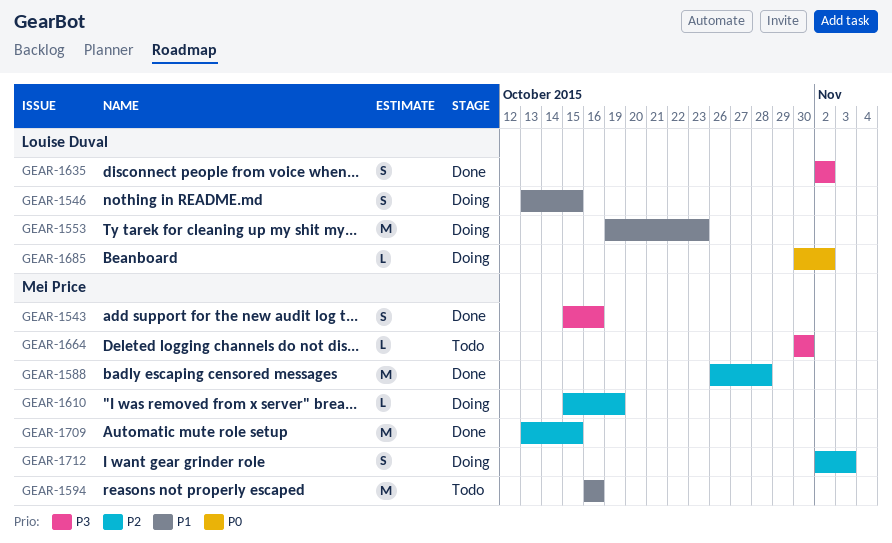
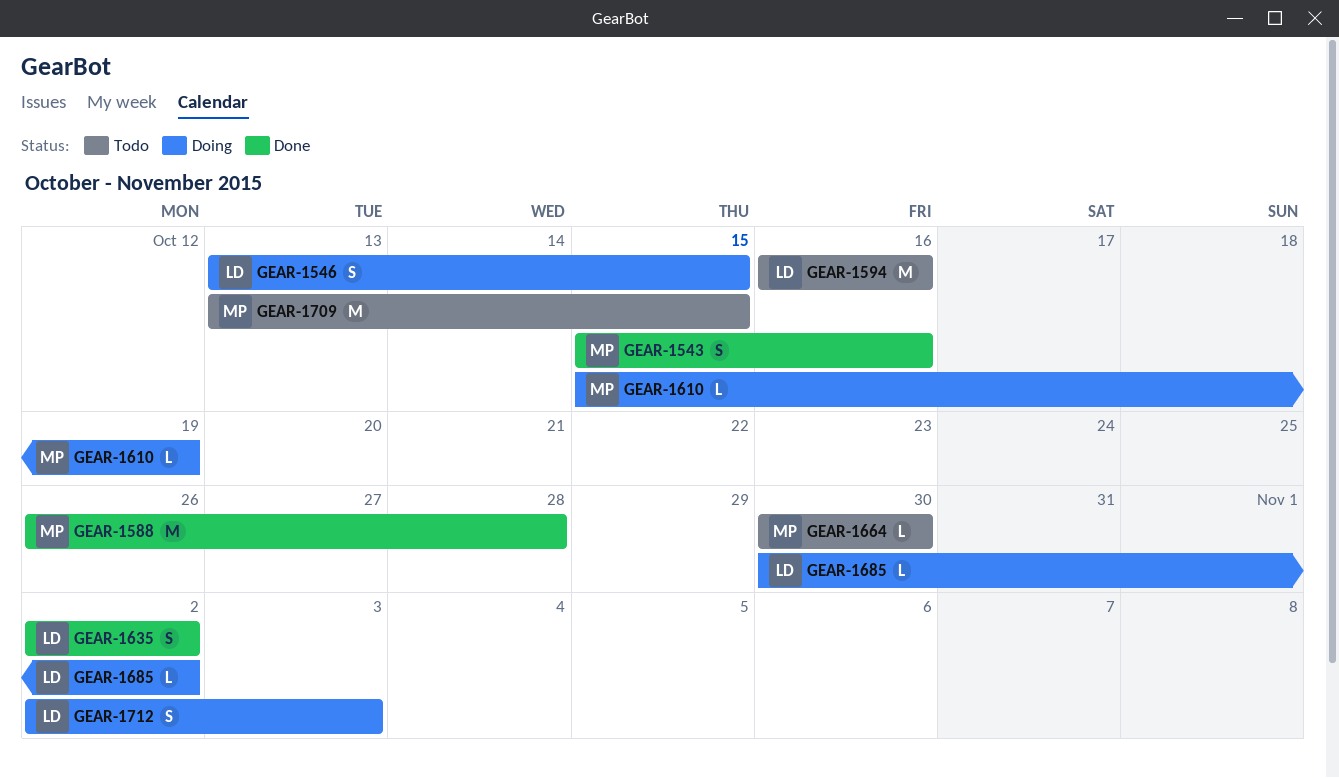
GEAR-1553: present -> none
GEAR-1594, owner: Mei Price -> Louise Duval
GEAR-1709, status: Done -> Todo
GEAR-1712, owner: Mei Price -> Louise Duval

